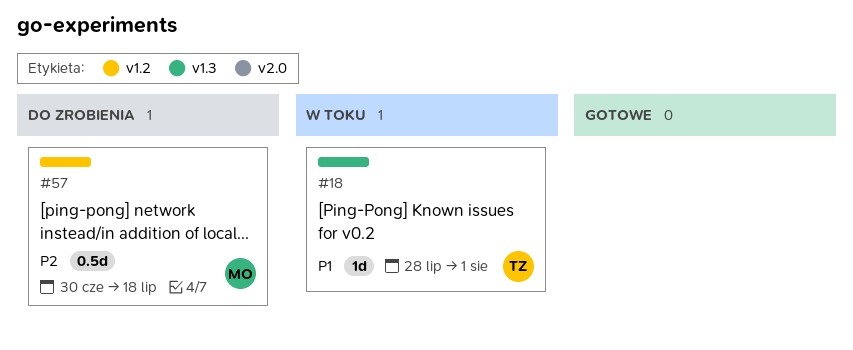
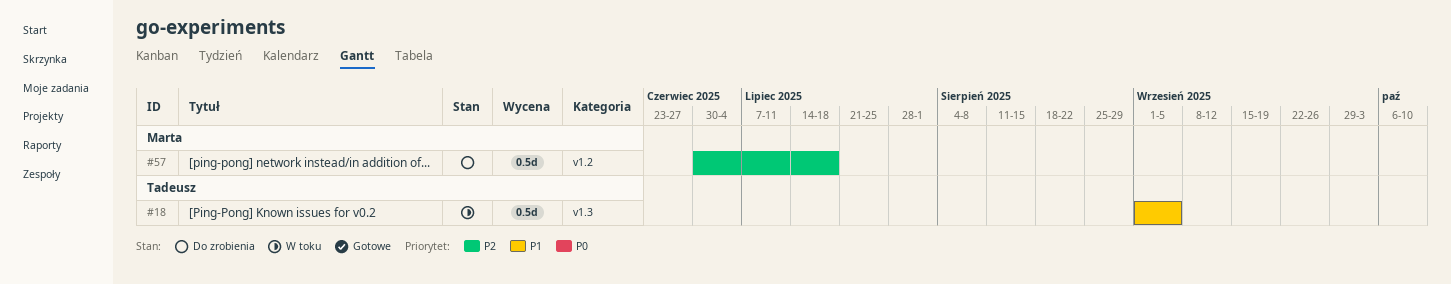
#18, estimate: 1d -> 0.5d
#18, start: Jul 28 -> Sep 1
#18, due: Aug 1 -> Sep 5

